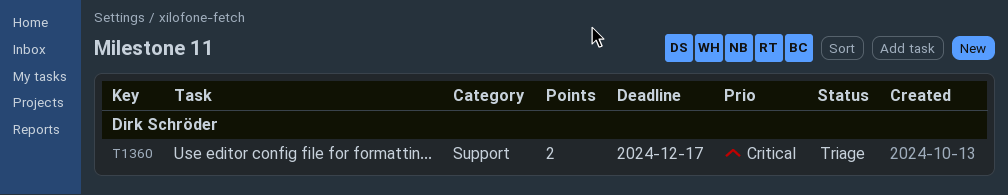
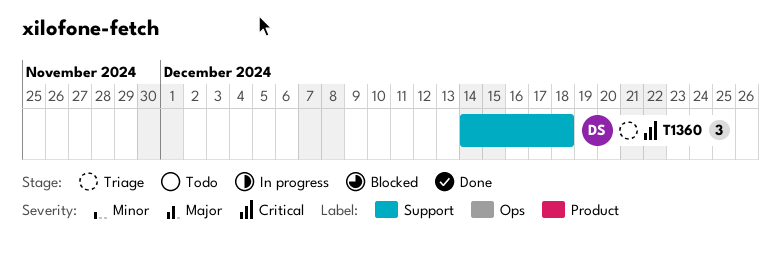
T1360, estimate: 2 -> 3
T1360, due: Dec 17 -> Dec 18

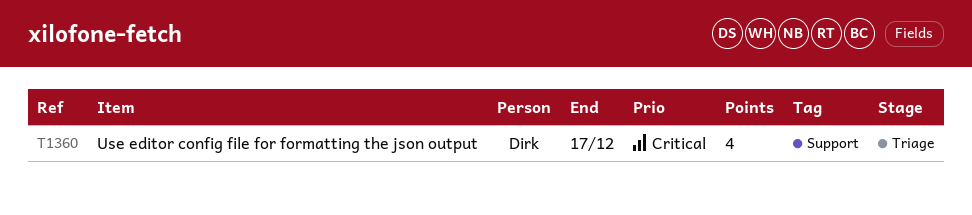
T1360, estimate: 3 -> 4
T1360, due: Dec 18 -> Dec 17

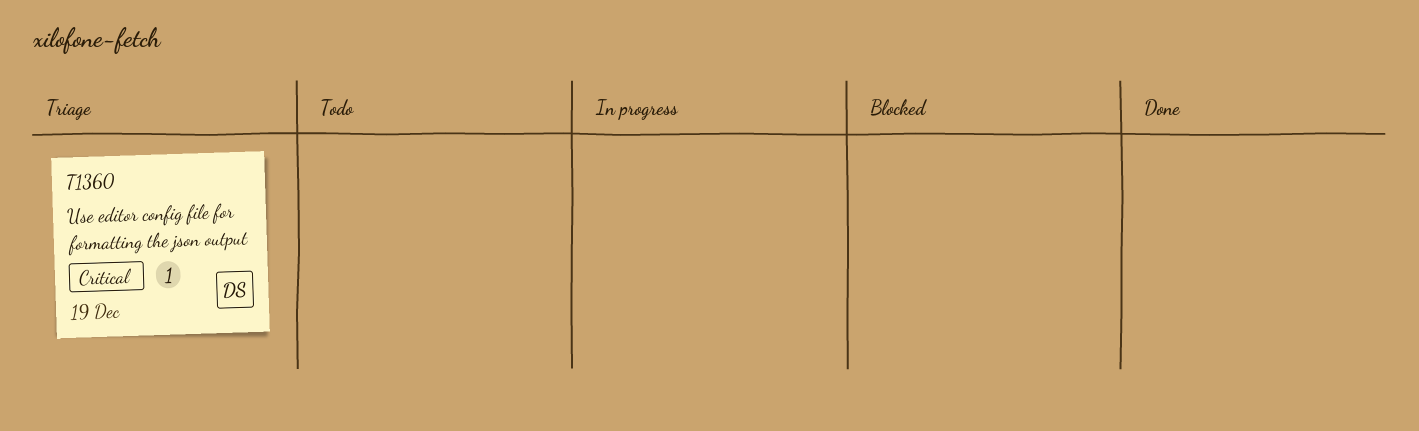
T1360, estimate: 4 -> 1
T1360, due: Dec 17 -> Dec 19

